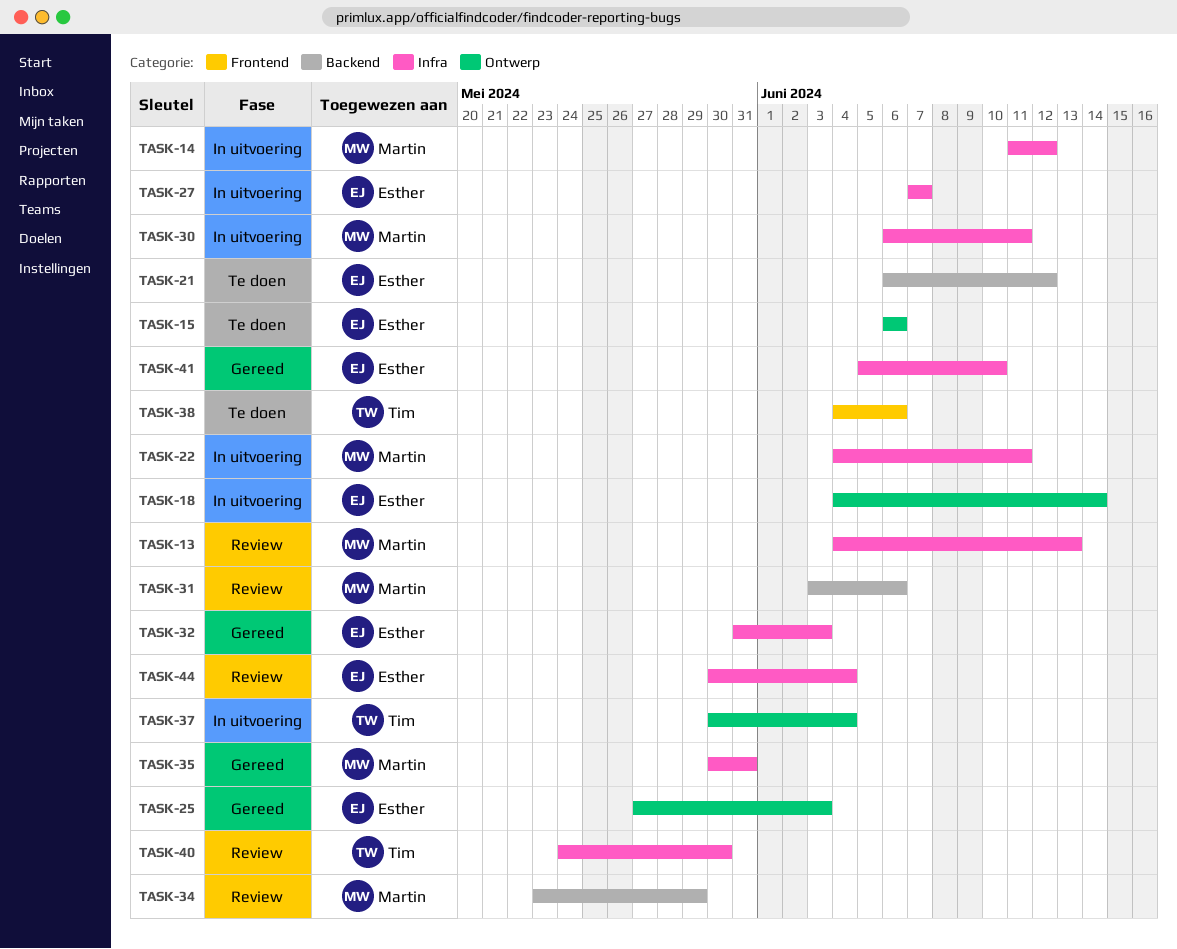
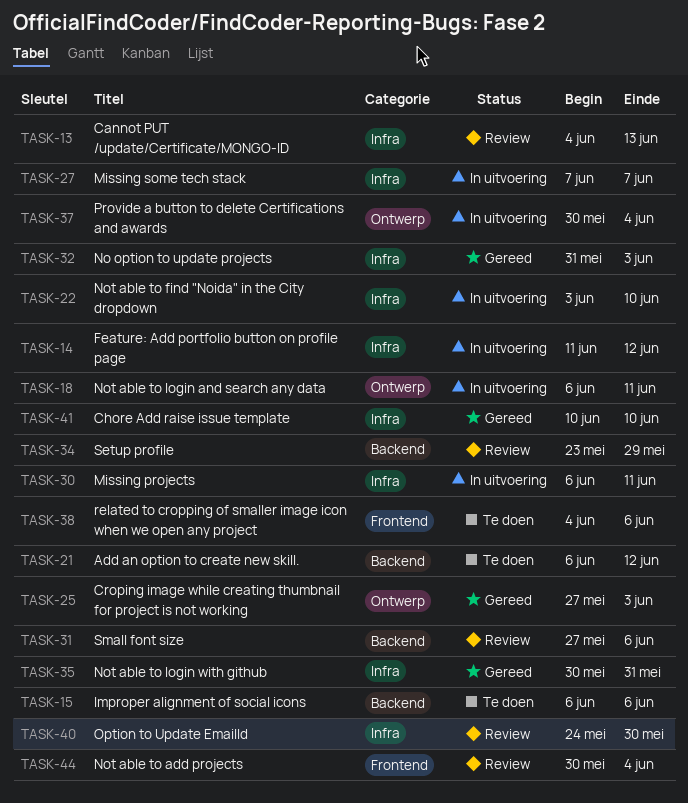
TASK-15, label: Ontwerp -> Backend
TASK-18, start: Jun 4 -> Jun 6
TASK-18, due: Jun 14 -> Jun 11
TASK-22, start: Jun 4 -> Jun 3
TASK-22, due: Jun 11 -> Jun 10
TASK-31, start: Jun 3 -> May 27
TASK-41, start: Jun 5 -> Jun 10
TASK-44, label: Infra -> Frontend

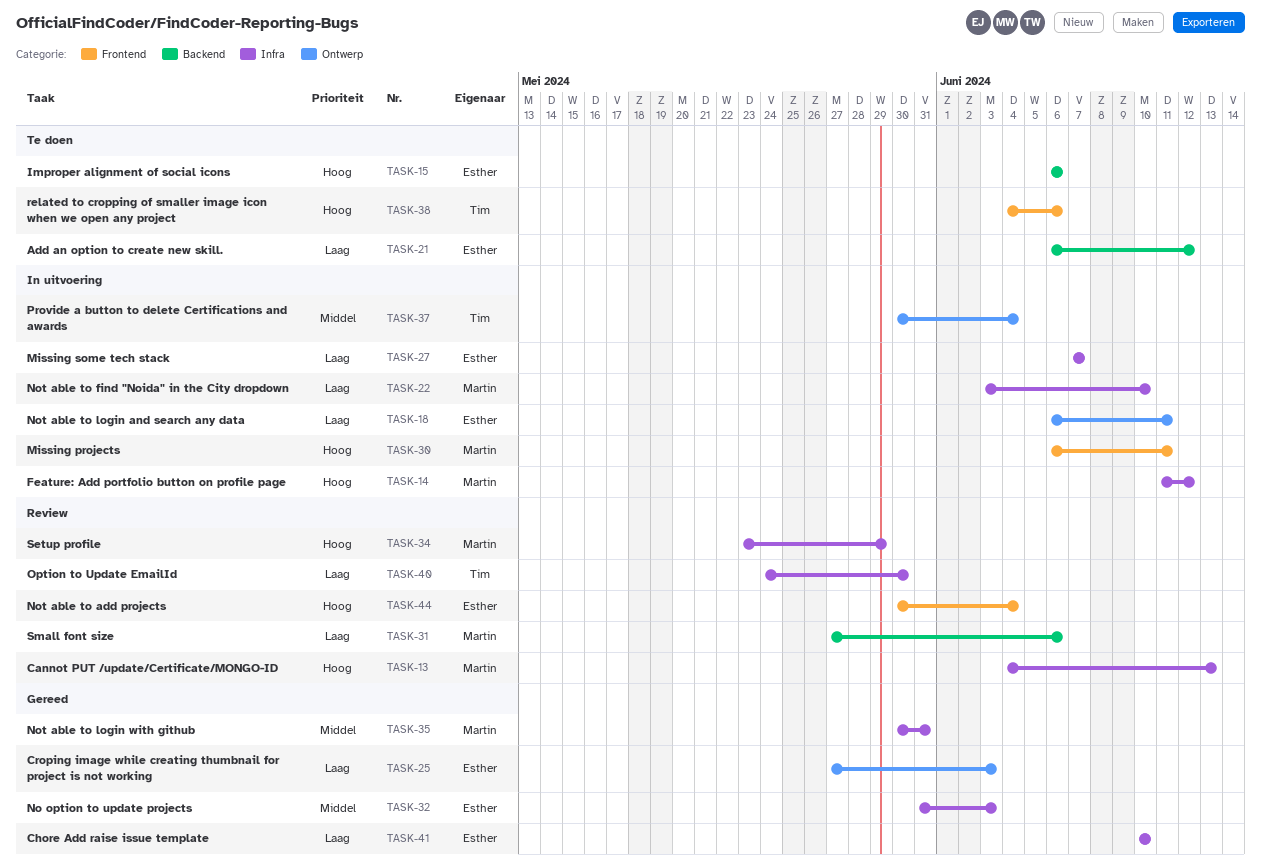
TASK-30, label: Infra -> Frontend
TASK-34, label: Backend -> Infra

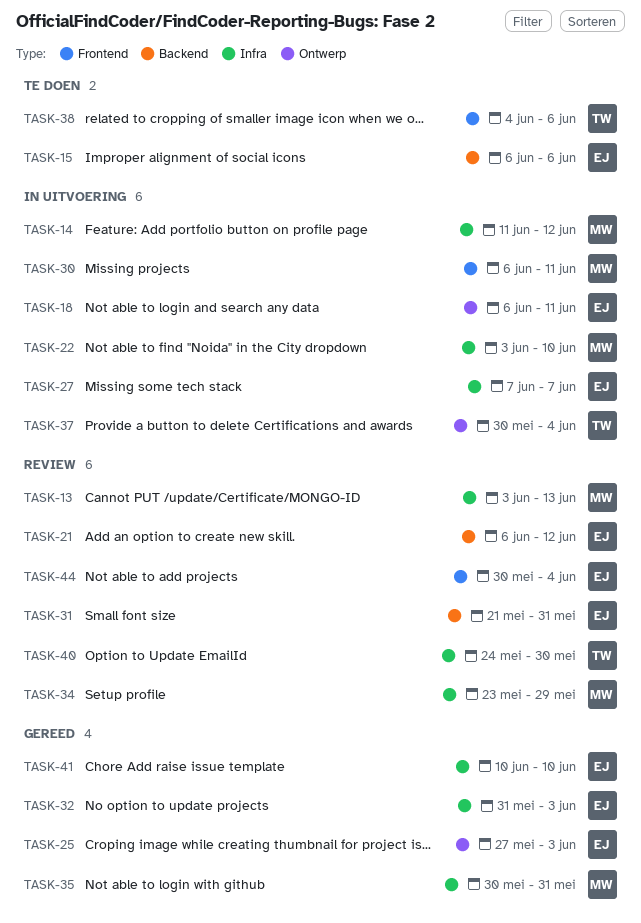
TASK-13, start: Jun 4 -> Jun 3
TASK-21, status: Te doen -> Review
TASK-31, owner: Martin -> Esther
TASK-31, start: May 27 -> May 21
TASK-31, due: Jun 6 -> May 31

